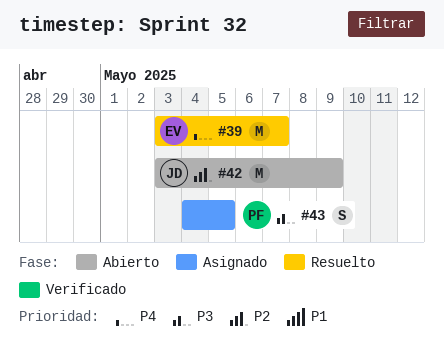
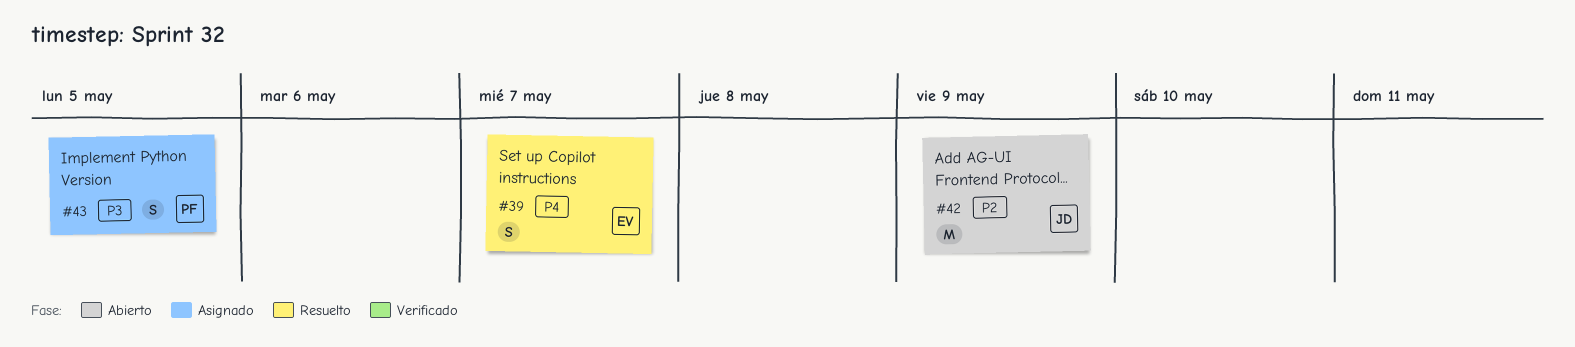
#39, estimate: M -> S

